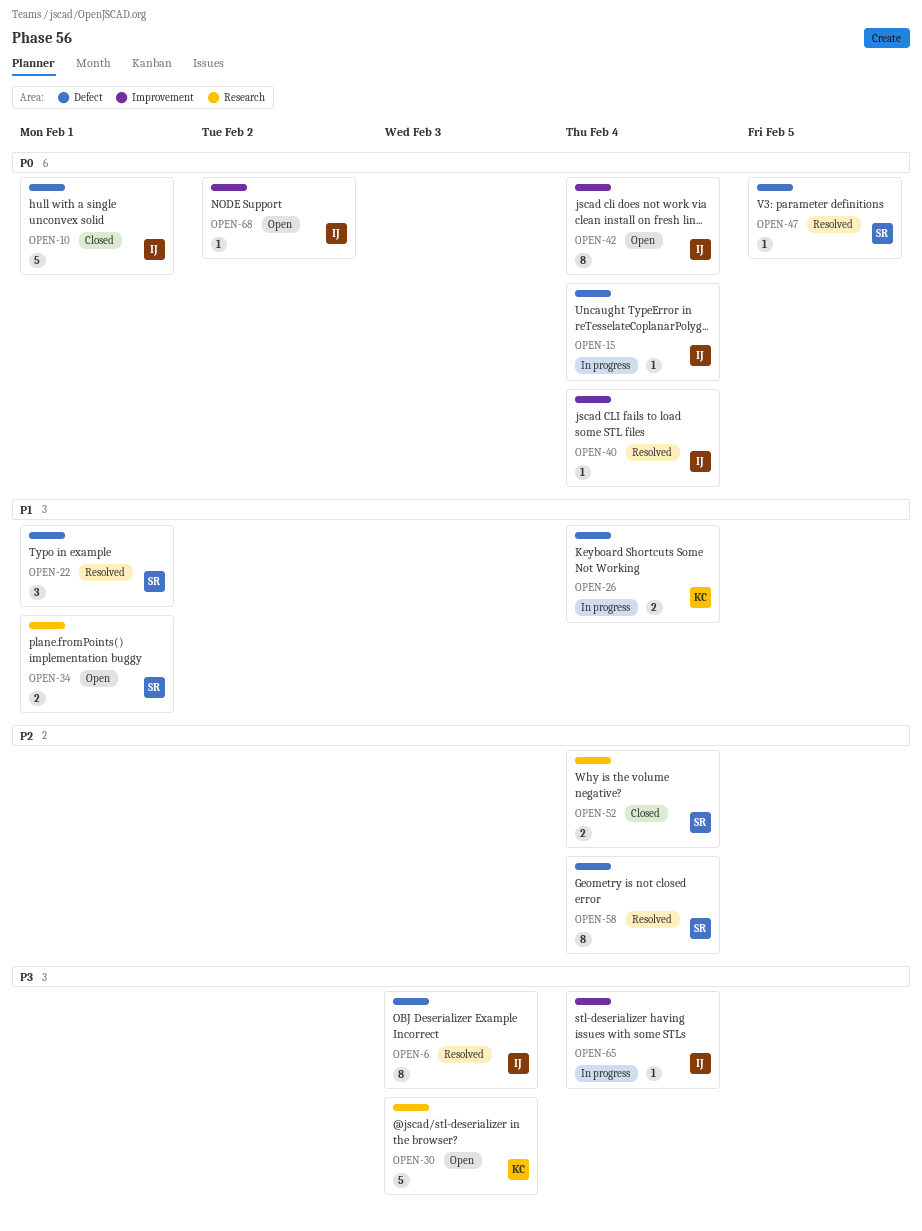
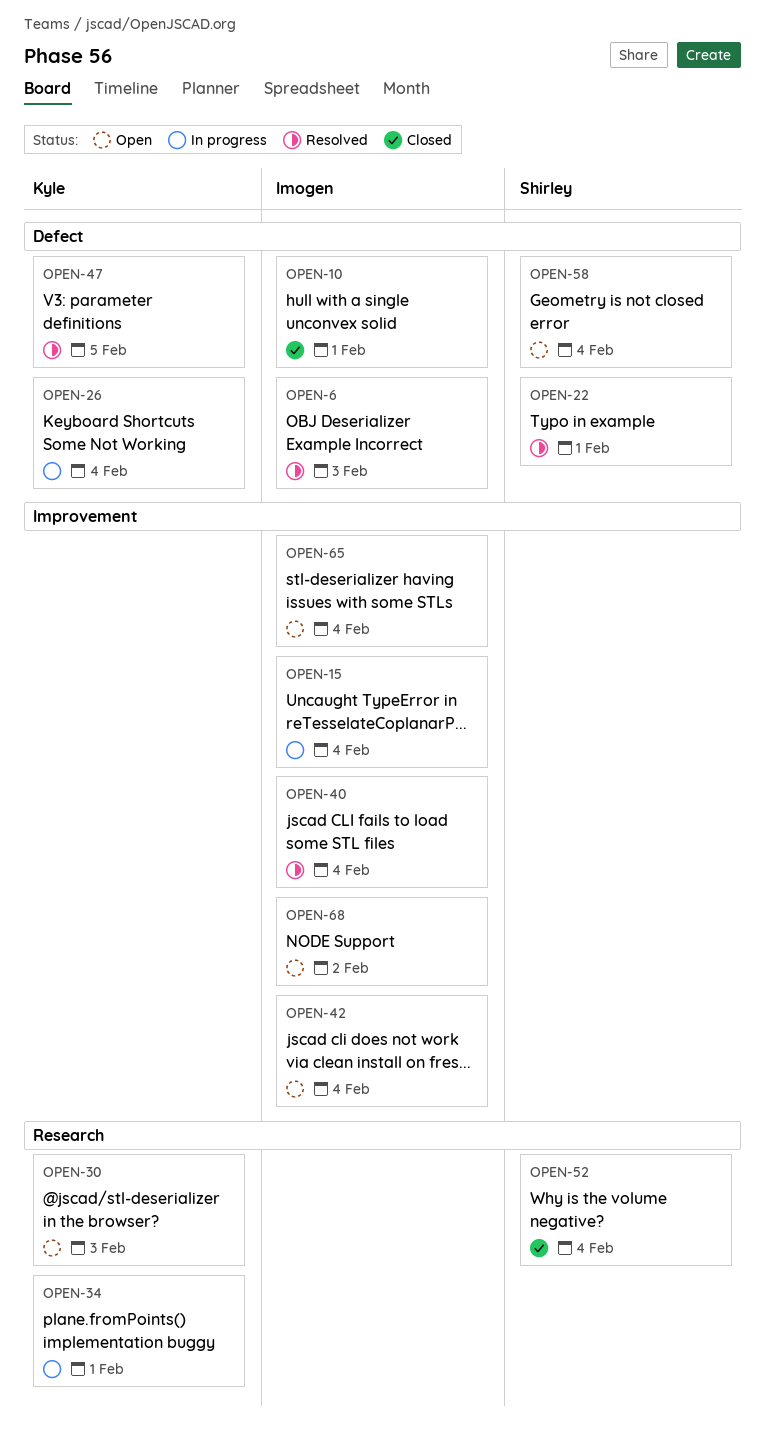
OPEN-15, label: Defect -> Improvement
OPEN-34, status: Open -> In progress
OPEN-34, owner: Shirley -> Kyle
OPEN-47, owner: Shirley -> Kyle
OPEN-58, status: Resolved -> Open
OPEN-65, status: In progress -> Open

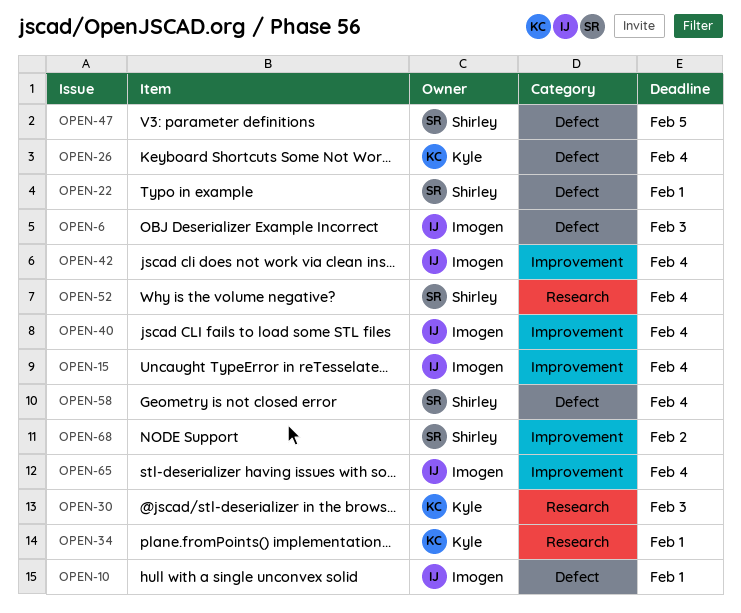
OPEN-47, owner: Kyle -> Shirley
OPEN-68, owner: Imogen -> Shirley

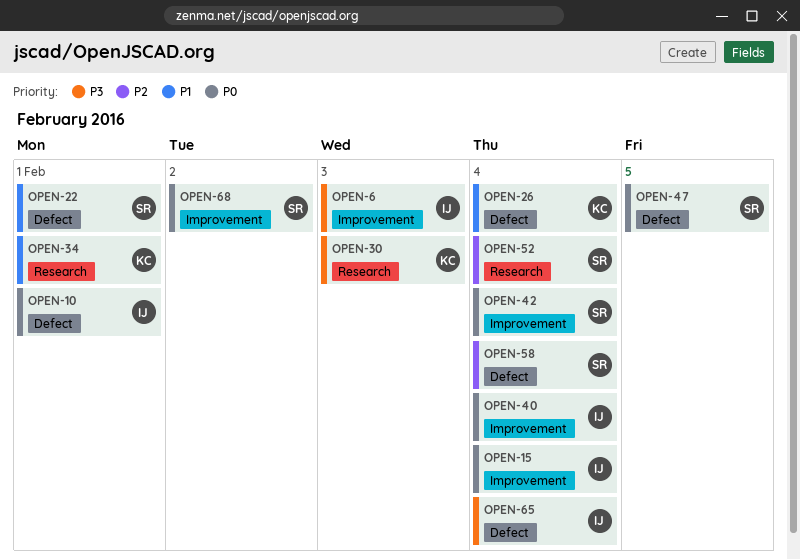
OPEN-6, label: Defect -> Improvement
OPEN-42, owner: Imogen -> Shirley
OPEN-65, label: Improvement -> Defect

